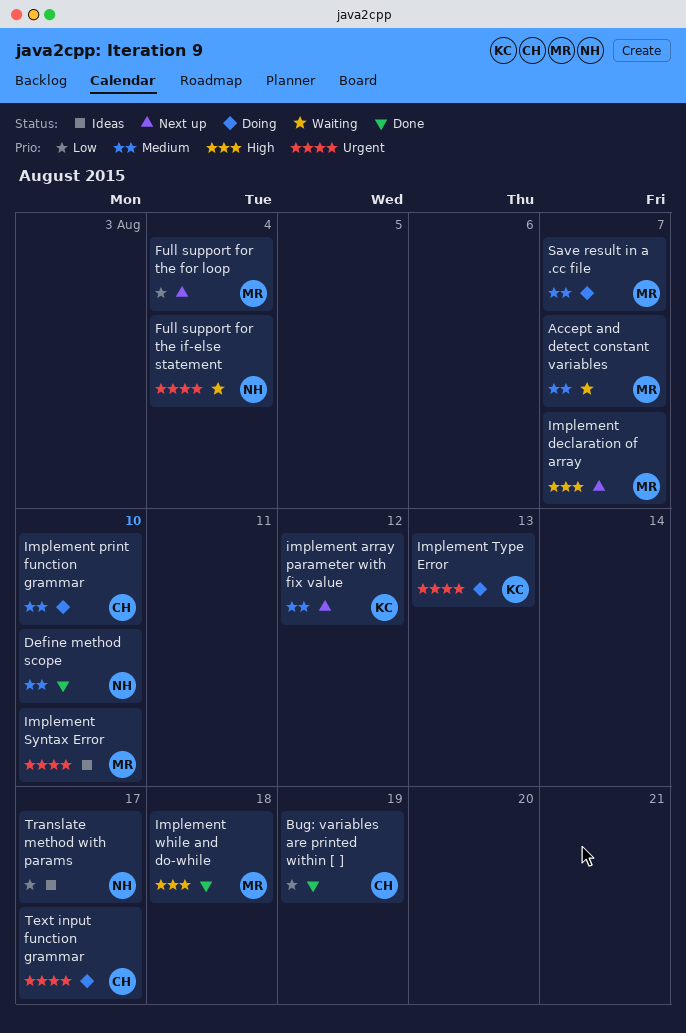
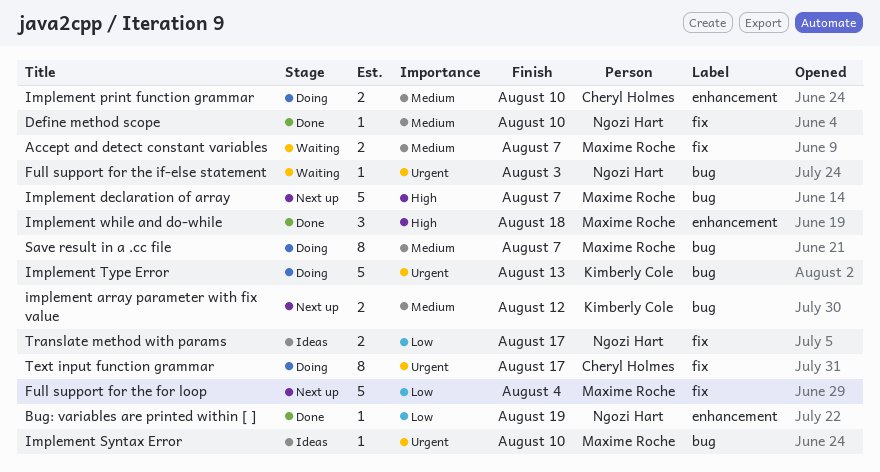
Bug: variables are printed within [ ], owner: Cheryl Holmes -> Ngozi Hart
Full support for the if-else statement, due: Aug 4 -> Aug 3

